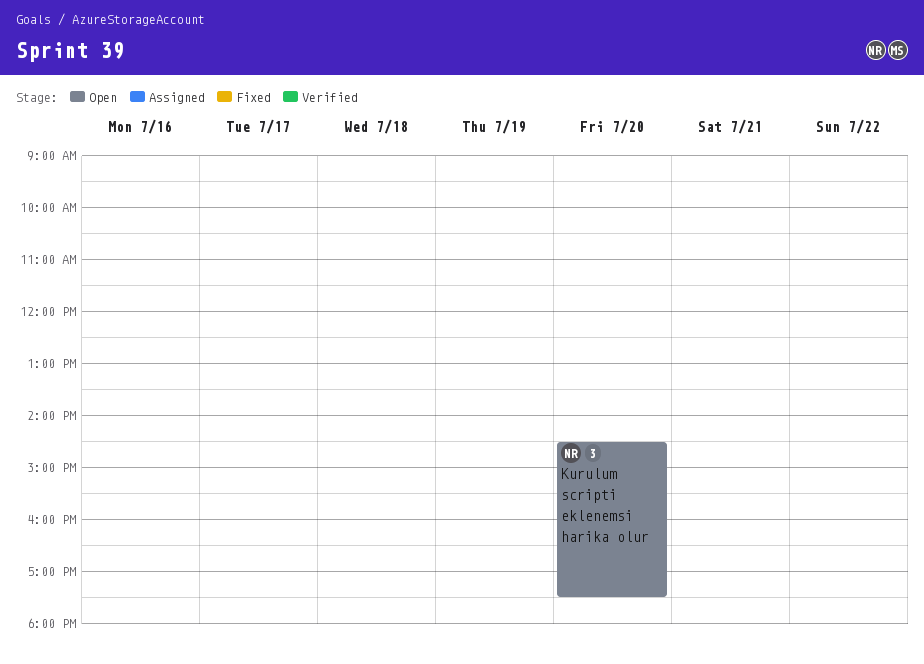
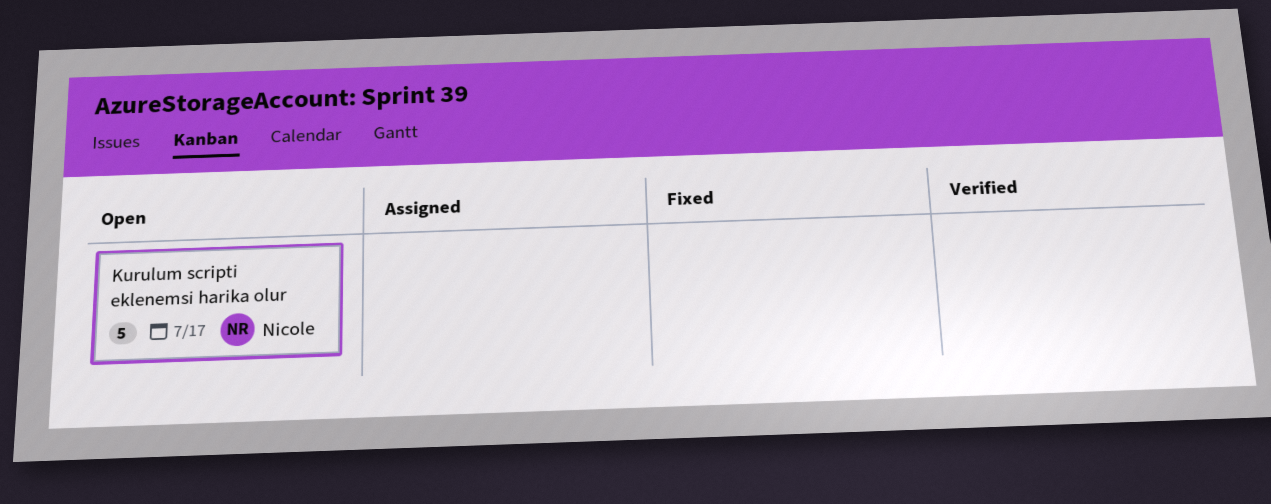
Kurulum scripti eklenemsi harika olur, estimate: 3 -> 5
Kurulum scripti eklenemsi harika olur, day: Jul 20 -> Jul 17

